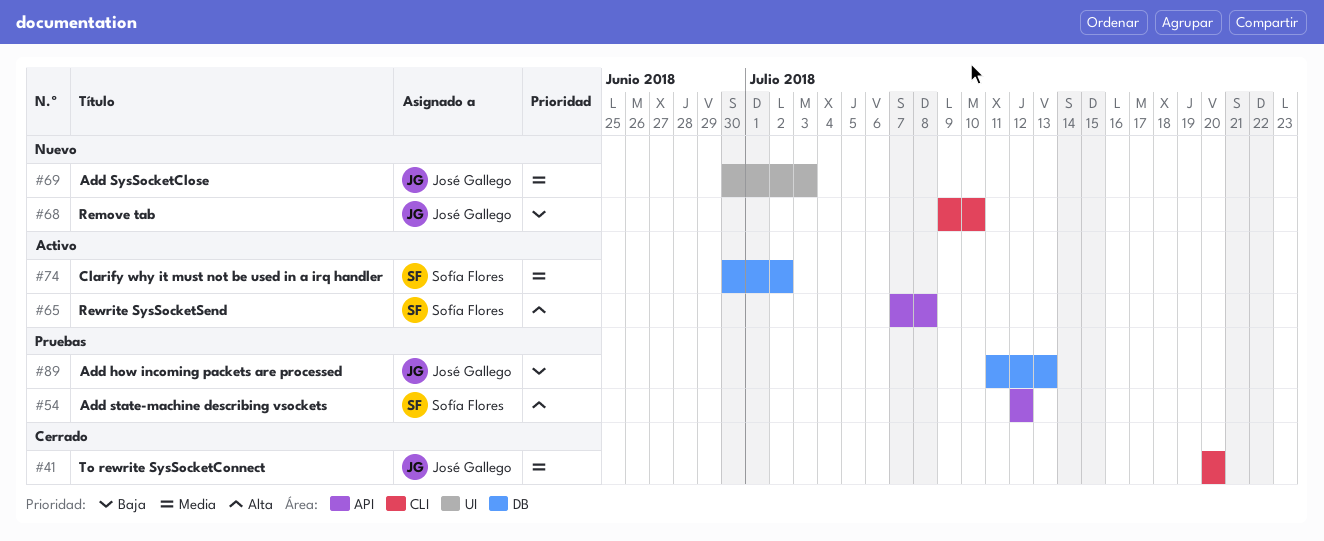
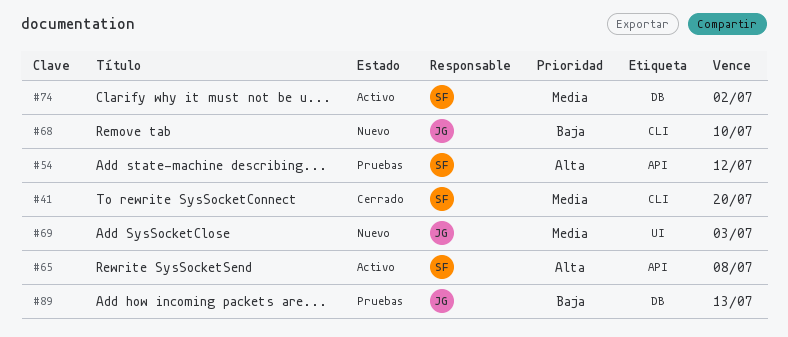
#41, owner: José Gallego -> Sofía Flores

